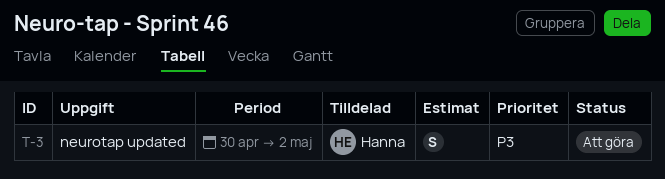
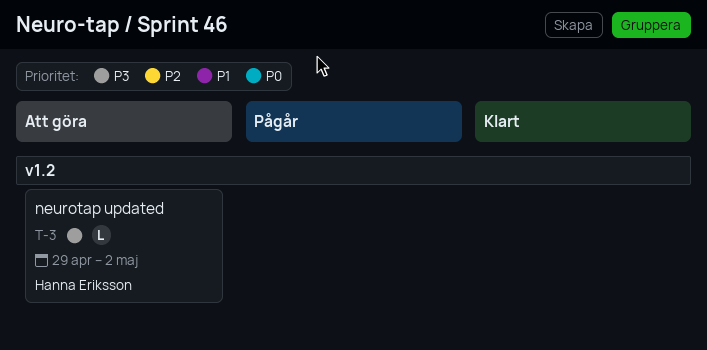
T-3, estimate: S -> L
T-3, start: Apr 30 -> Apr 29

